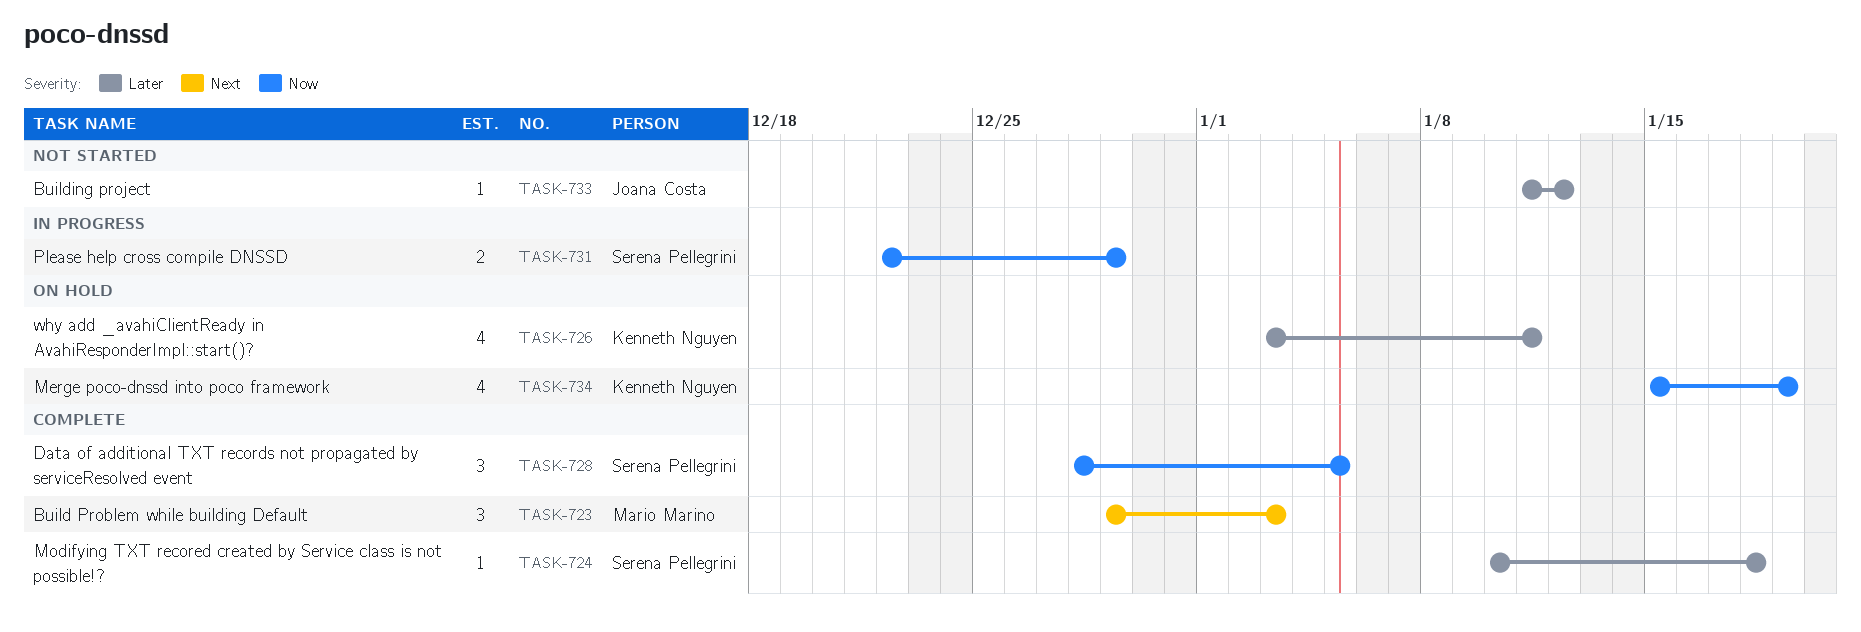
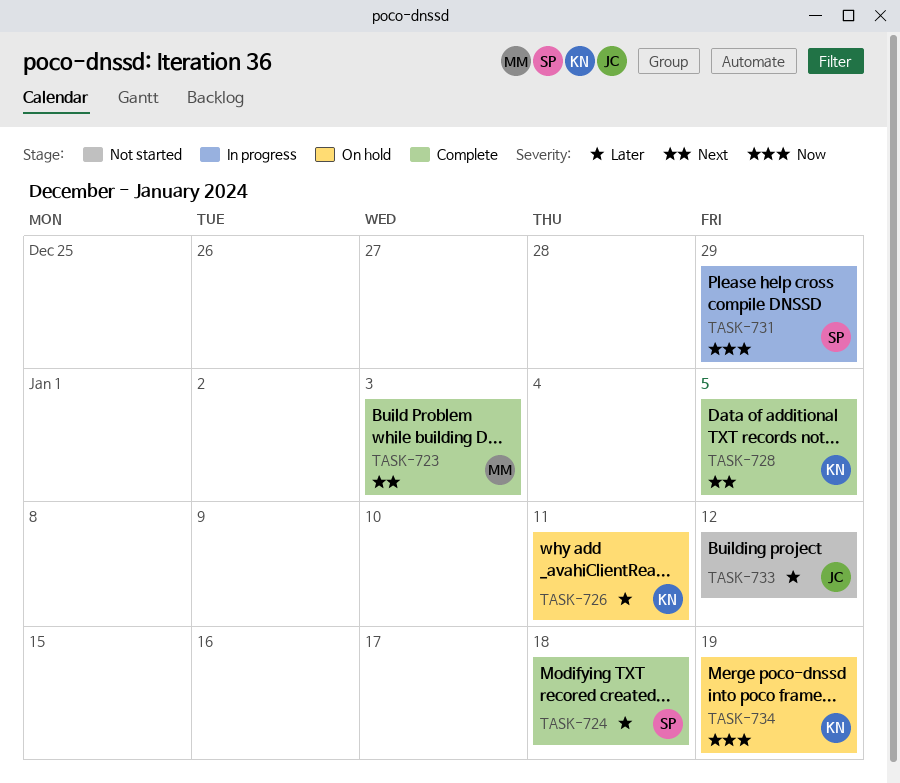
TASK-728, owner: Serena Pellegrini -> Kenneth Nguyen
TASK-728, priority: Now -> Next

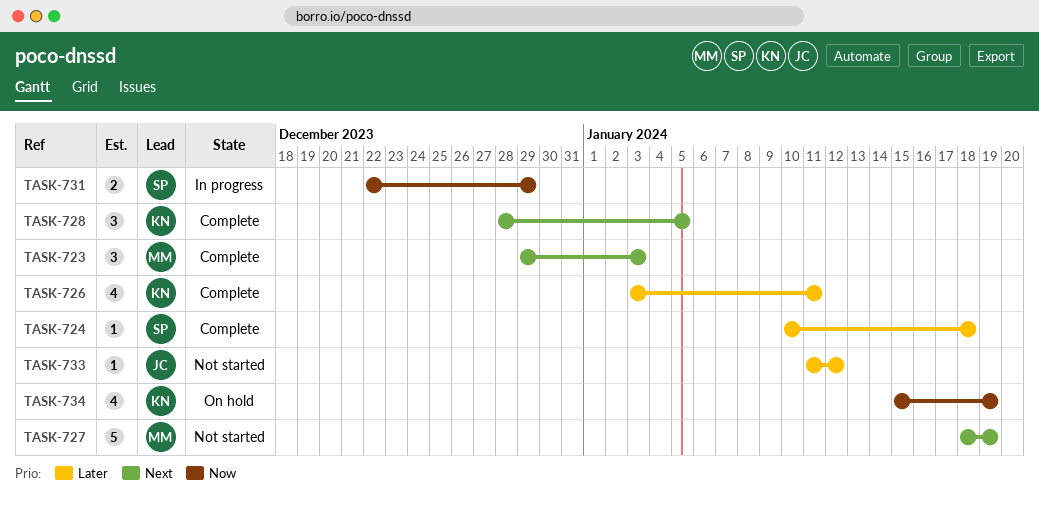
TASK-726, status: On hold -> Complete
TASK-727: none -> present

